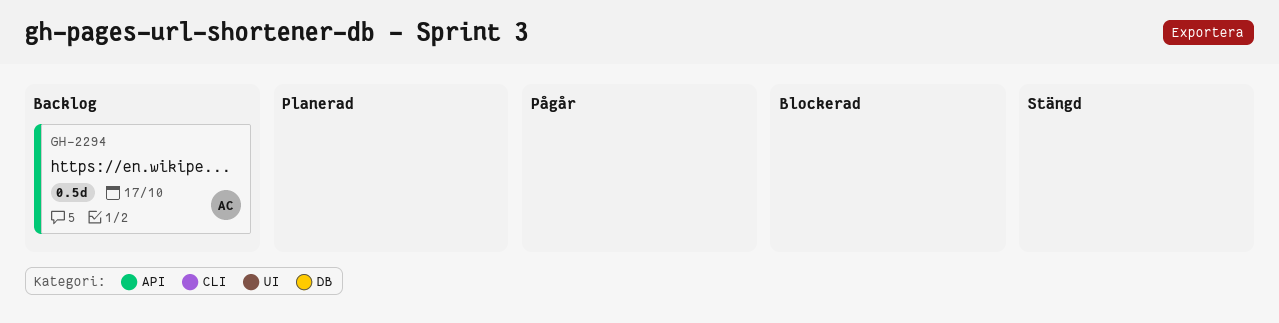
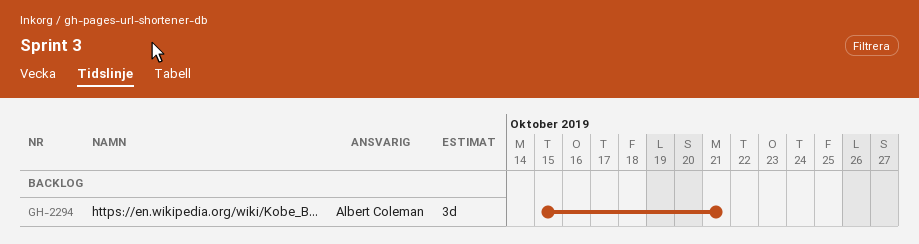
GH-2294, estimate: 0.5d -> 3d
GH-2294, due: Oct 17 -> Oct 21

